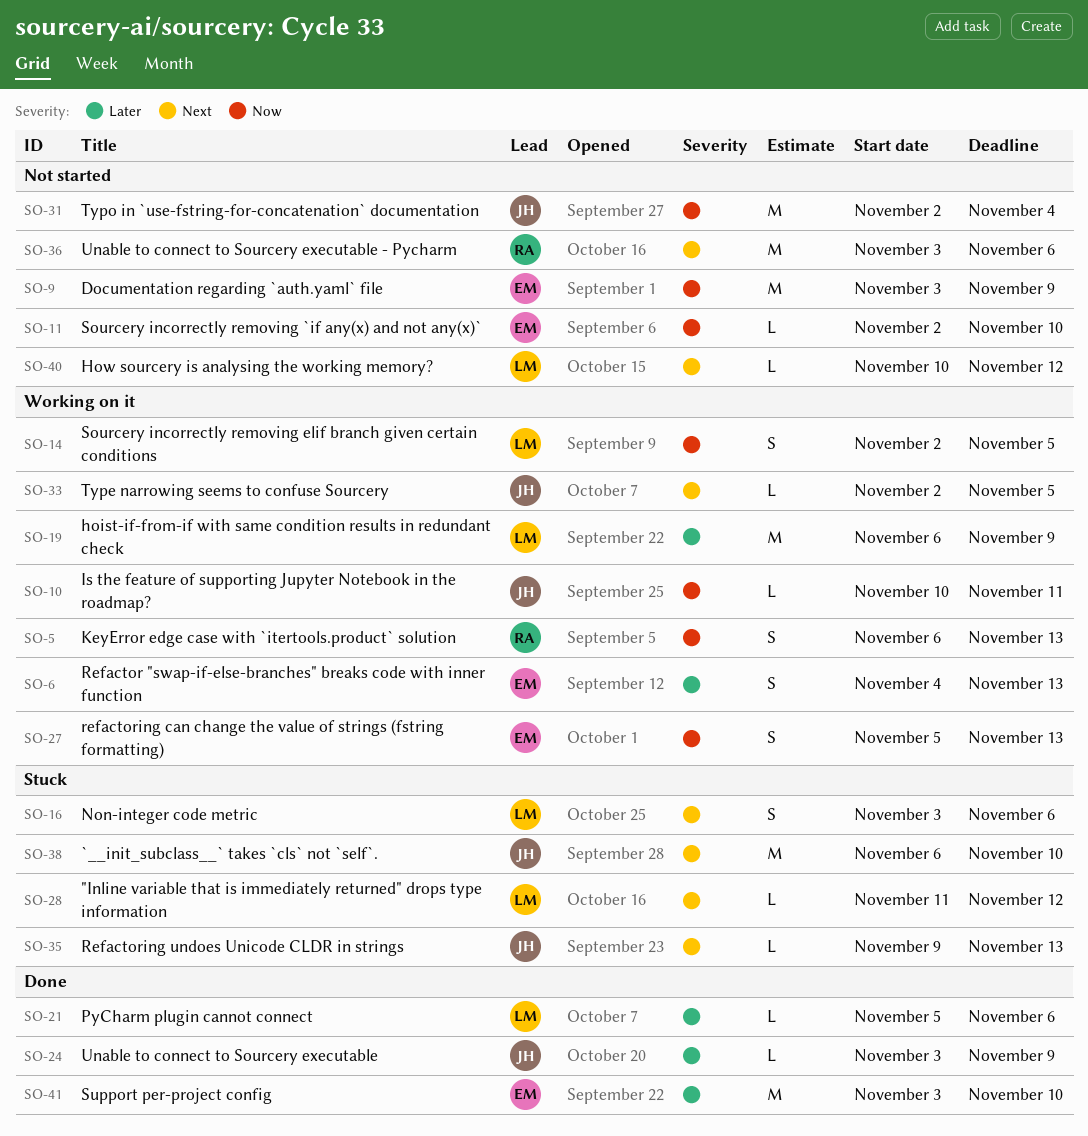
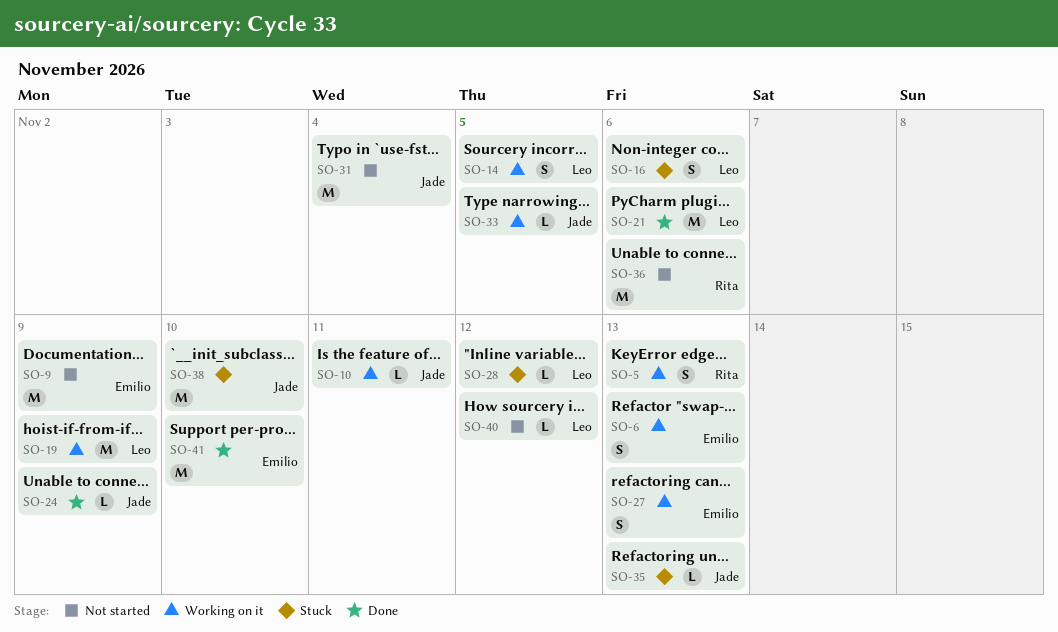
SO-11: present -> none
SO-21, estimate: L -> M

